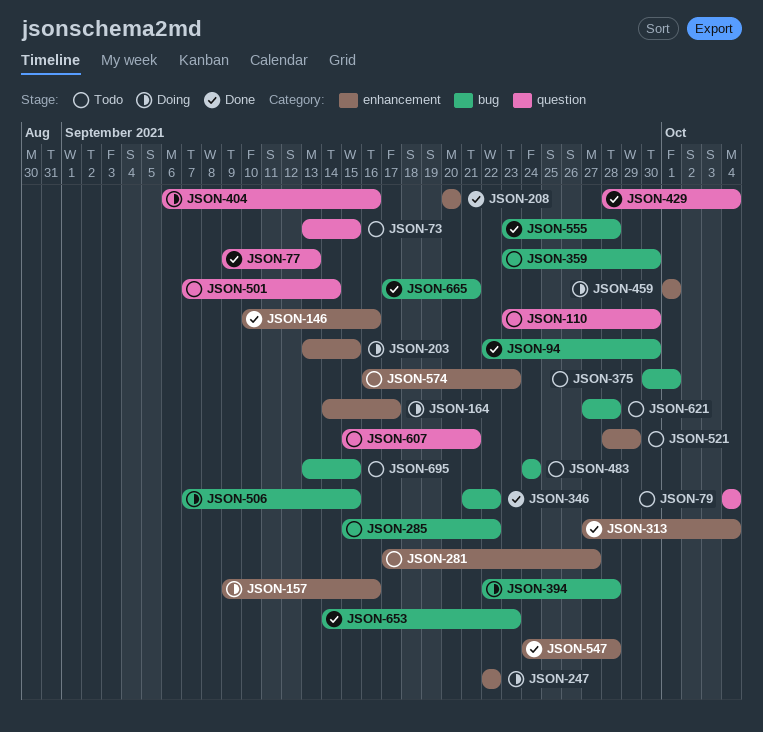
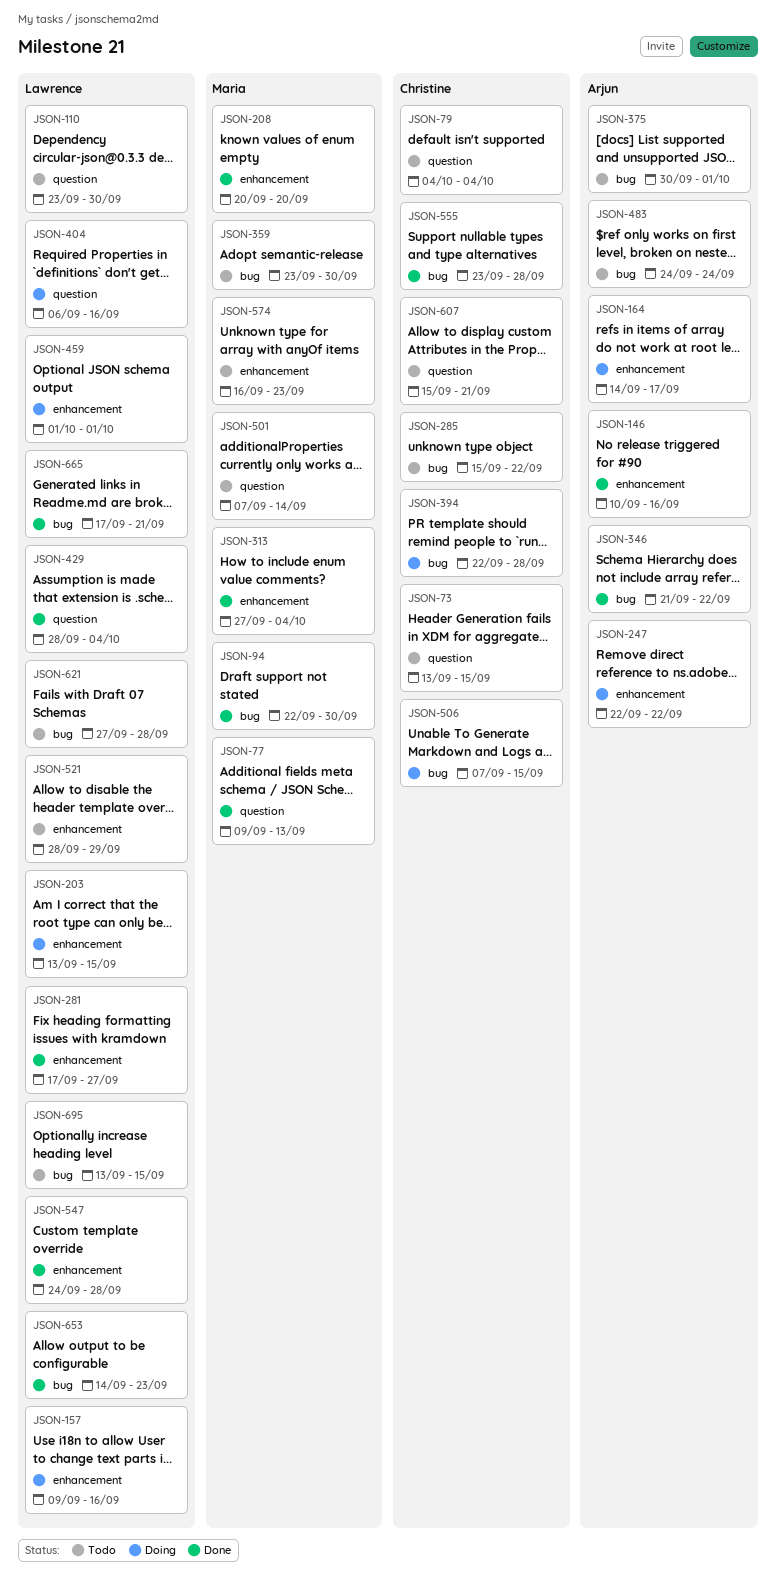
JSON-281, status: Todo -> Done

